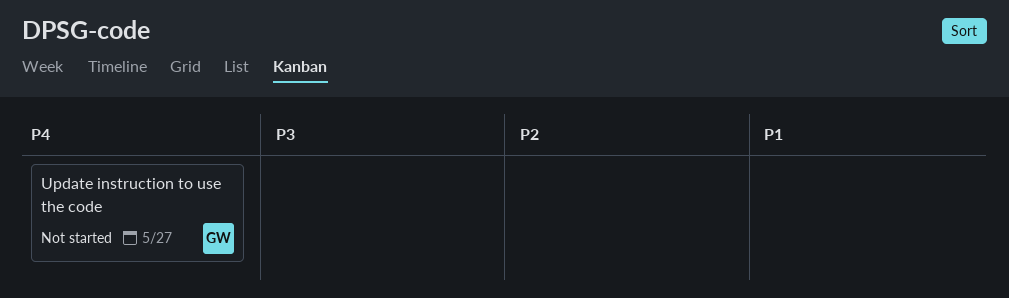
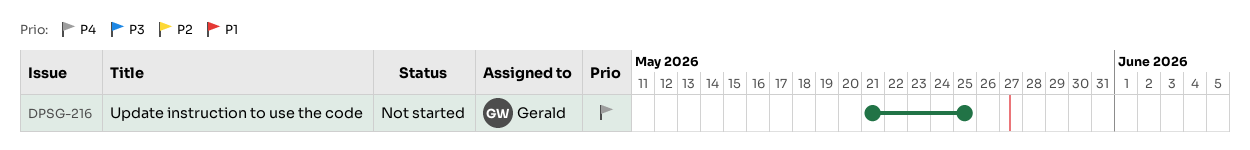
Update instruction to use the code, due: May 27 -> May 25

